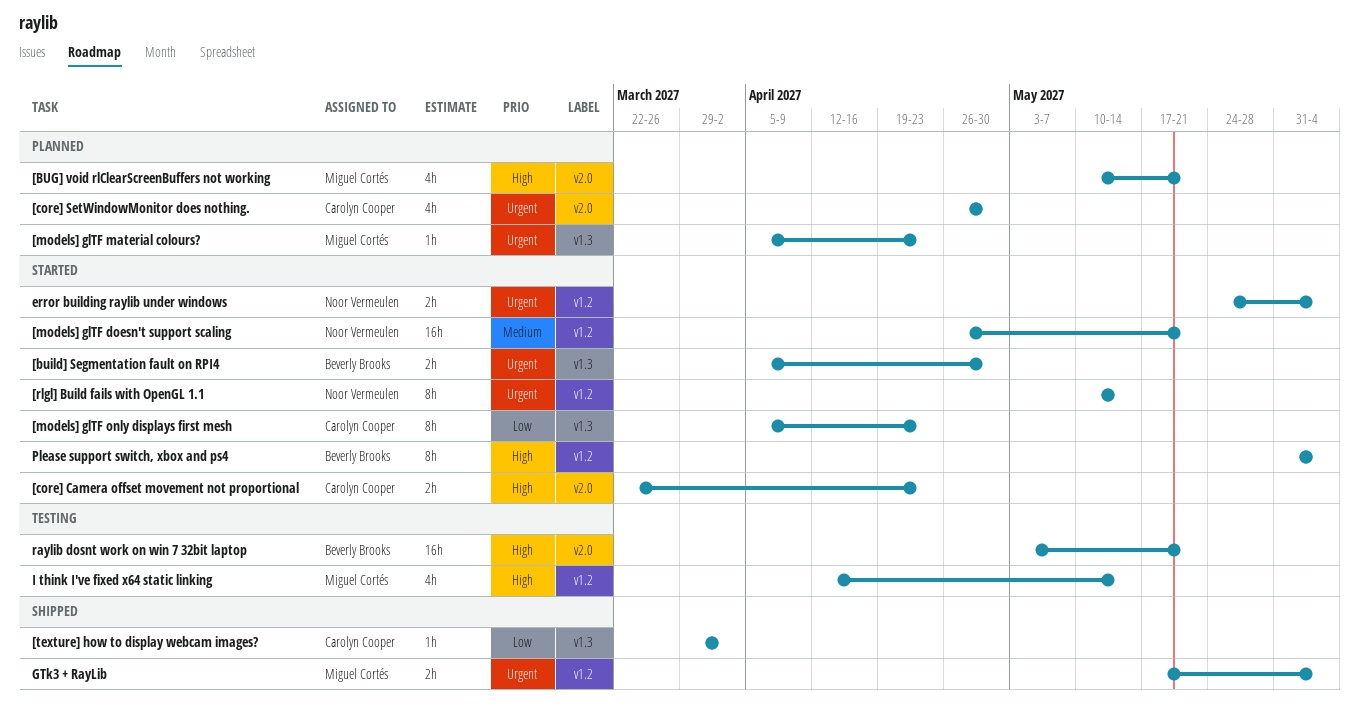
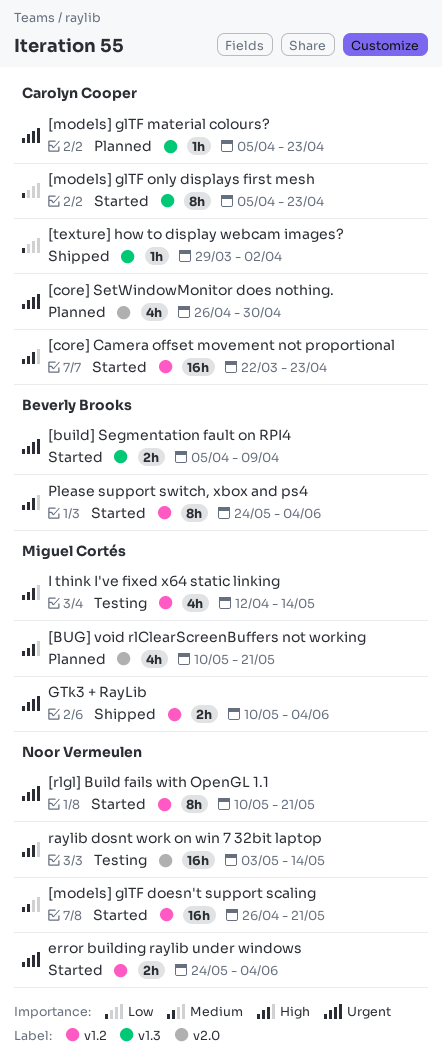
[build] Segmentation fault on RPI4, due: Apr 30 -> Apr 9
[core] Camera offset movement not proportional, label: v2.0 -> v1.2
[core] Camera offset movement not proportional, estimate: 2h -> 16h
[models] glTF material colours?, owner: Miguel Cortés -> Carolyn Cooper
[rlgl] Build fails with OpenGL 1.1, due: May 14 -> May 21
GTk3 + RayLib, start: May 17 -> May 10
Please support switch, xbox and ps4, start: May 31 -> May 24
raylib dosnt work on win 7 32bit laptop, owner: Beverly Brooks -> Noor Vermeulen
raylib dosnt work on win 7 32bit laptop, due: May 21 -> May 14

